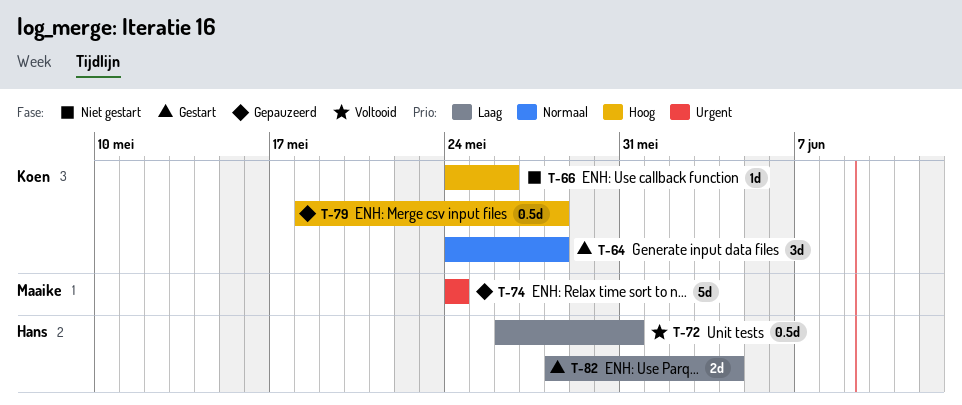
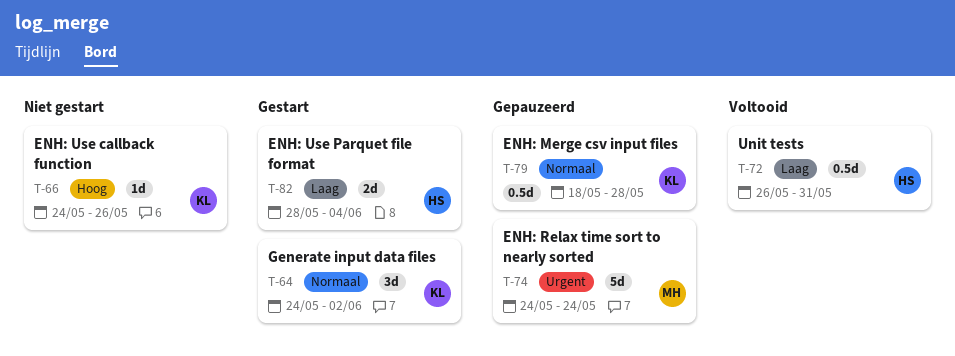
T-64, due: May 28 -> Jun 2
T-79, priority: Hoog -> Normaal

